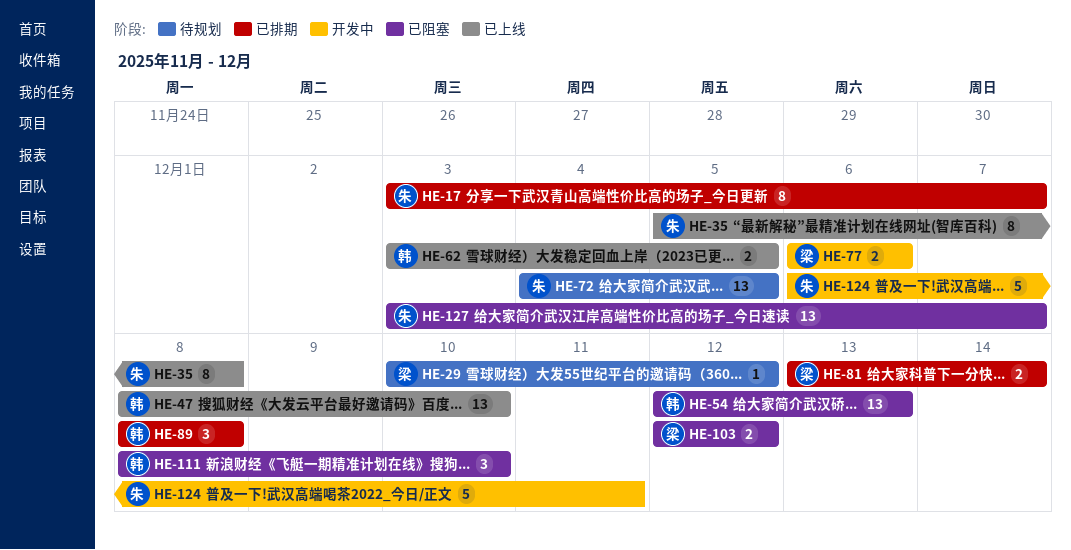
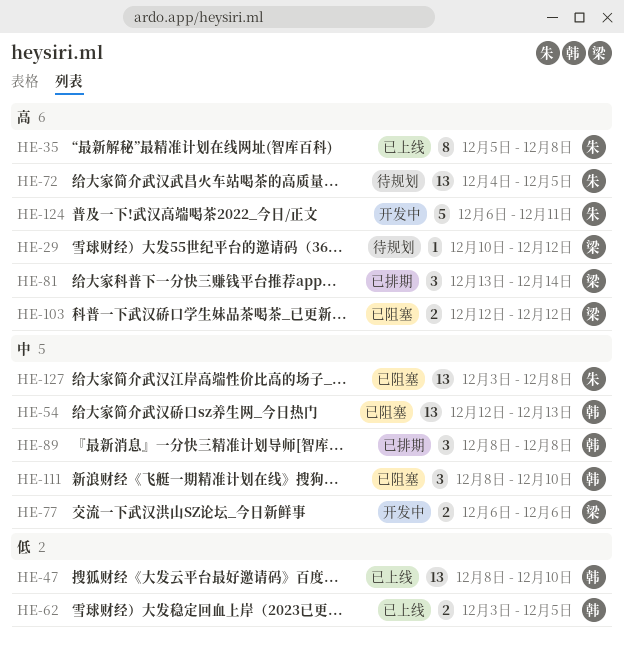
HE-17: present -> none
HE-81, estimate: 2 -> 3
HE-127, due: Dec 7 -> Dec 8

